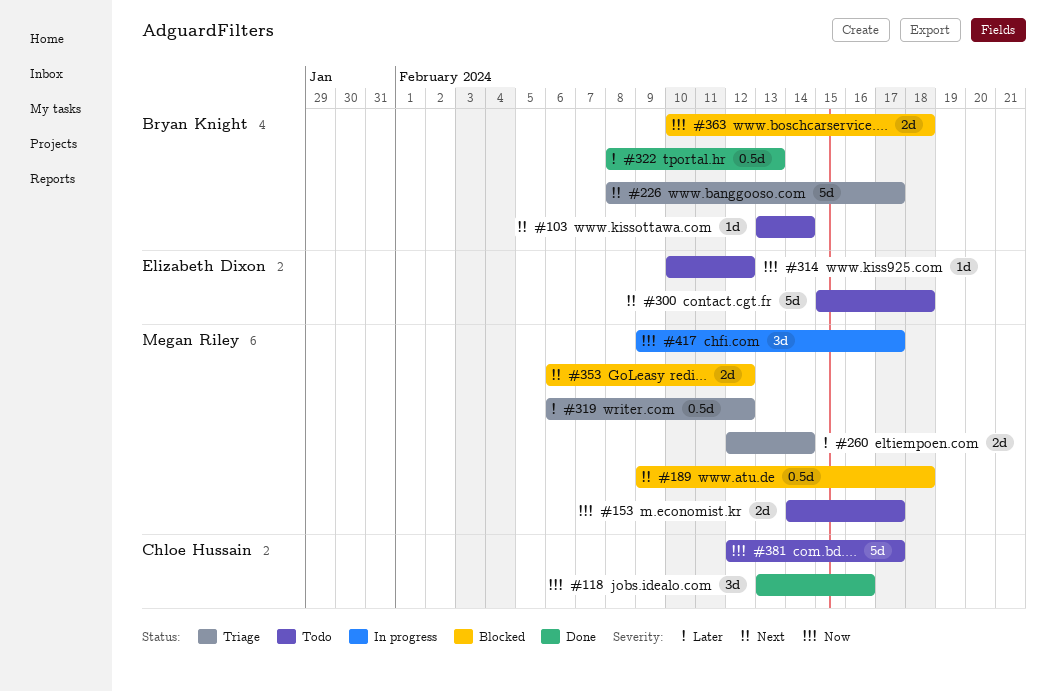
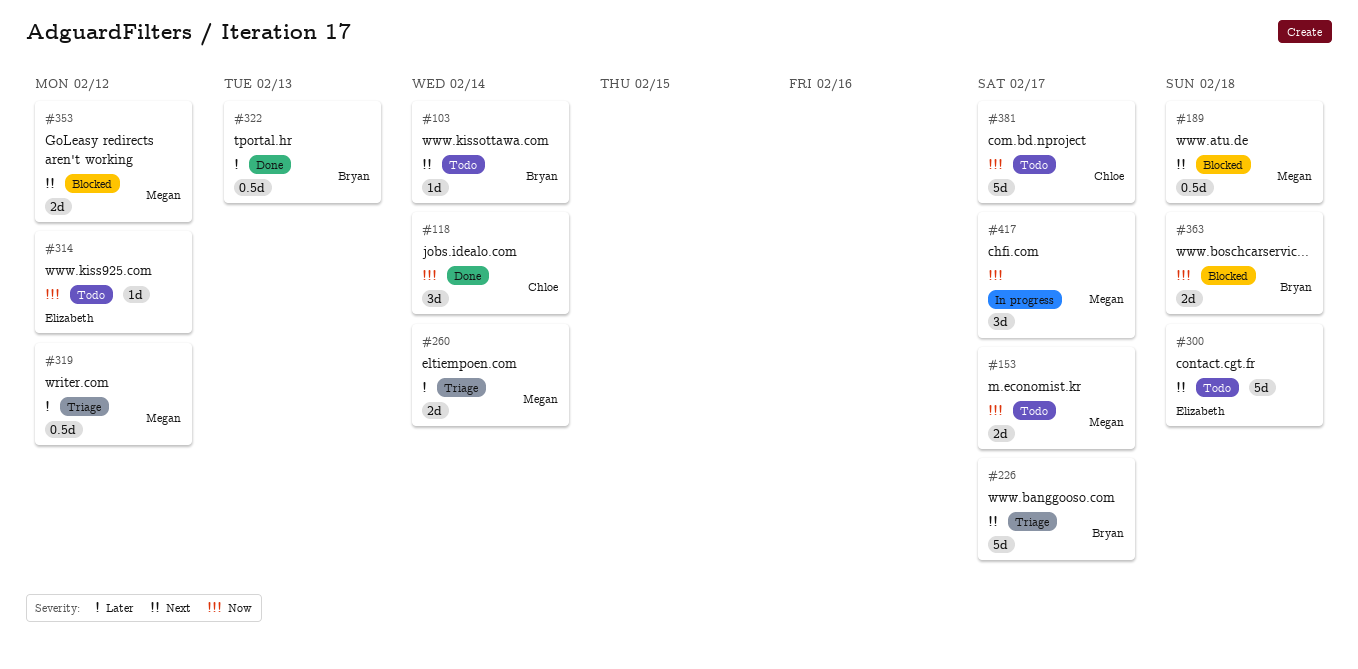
#118, due: Feb 16 -> Feb 14

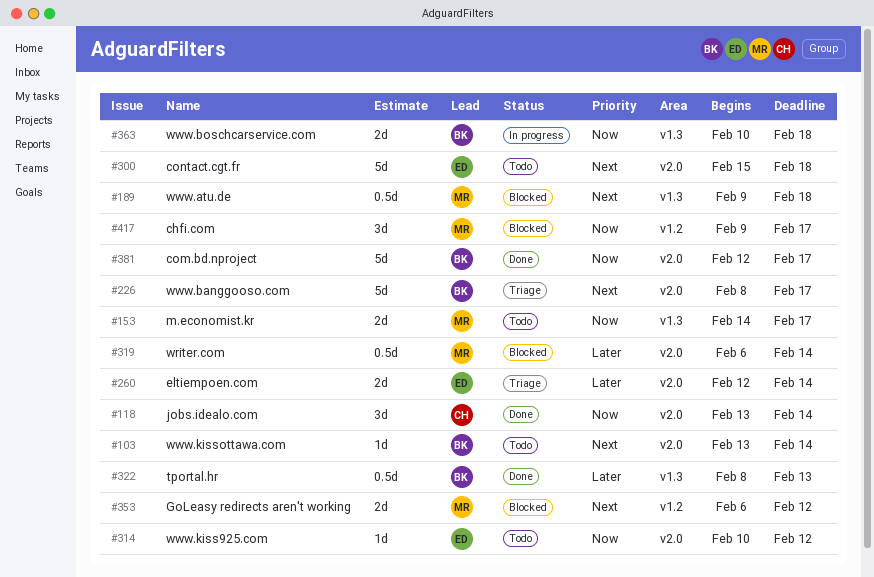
#260, owner: Megan -> Elizabeth
#319, status: Triage -> Blocked
#319, due: Feb 12 -> Feb 14
#363, status: Blocked -> In progress
#381, status: Todo -> Done
#381, owner: Chloe -> Bryan
#417, status: In progress -> Blocked

